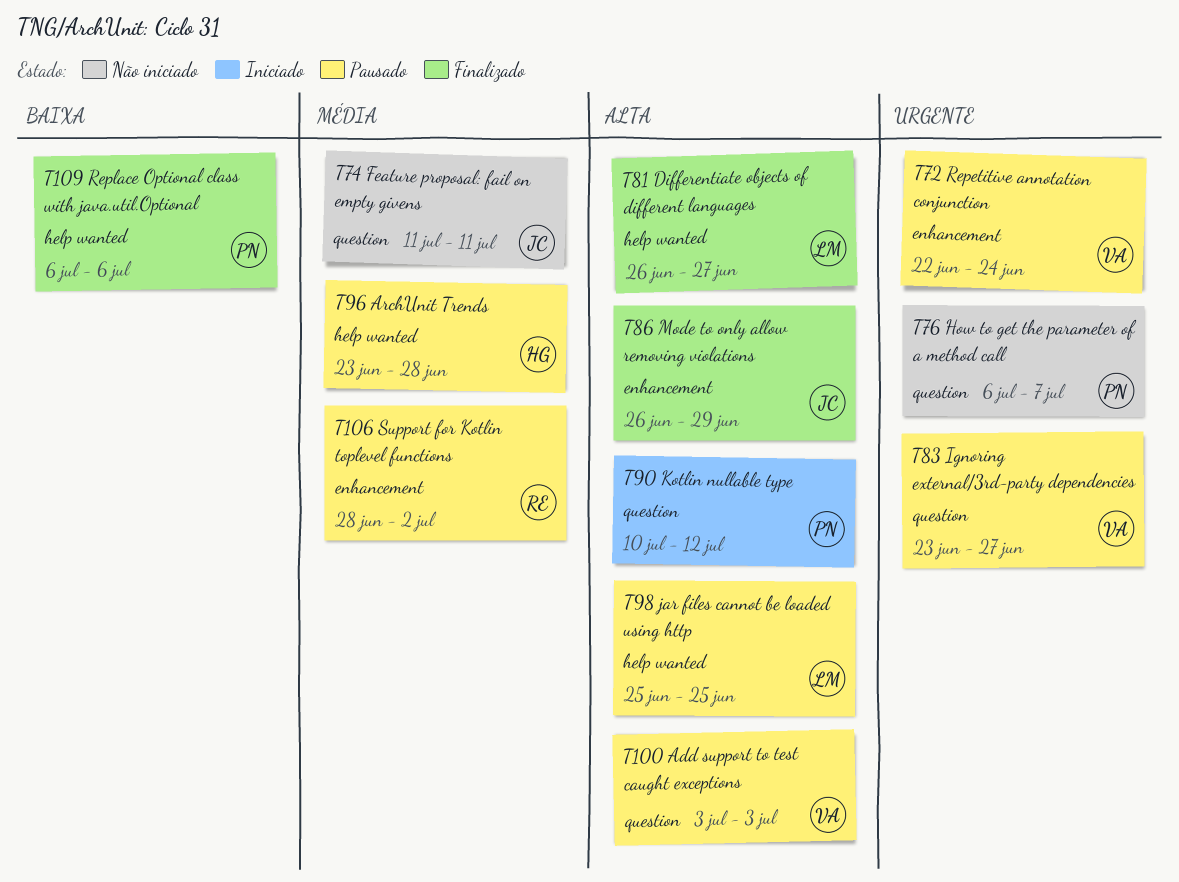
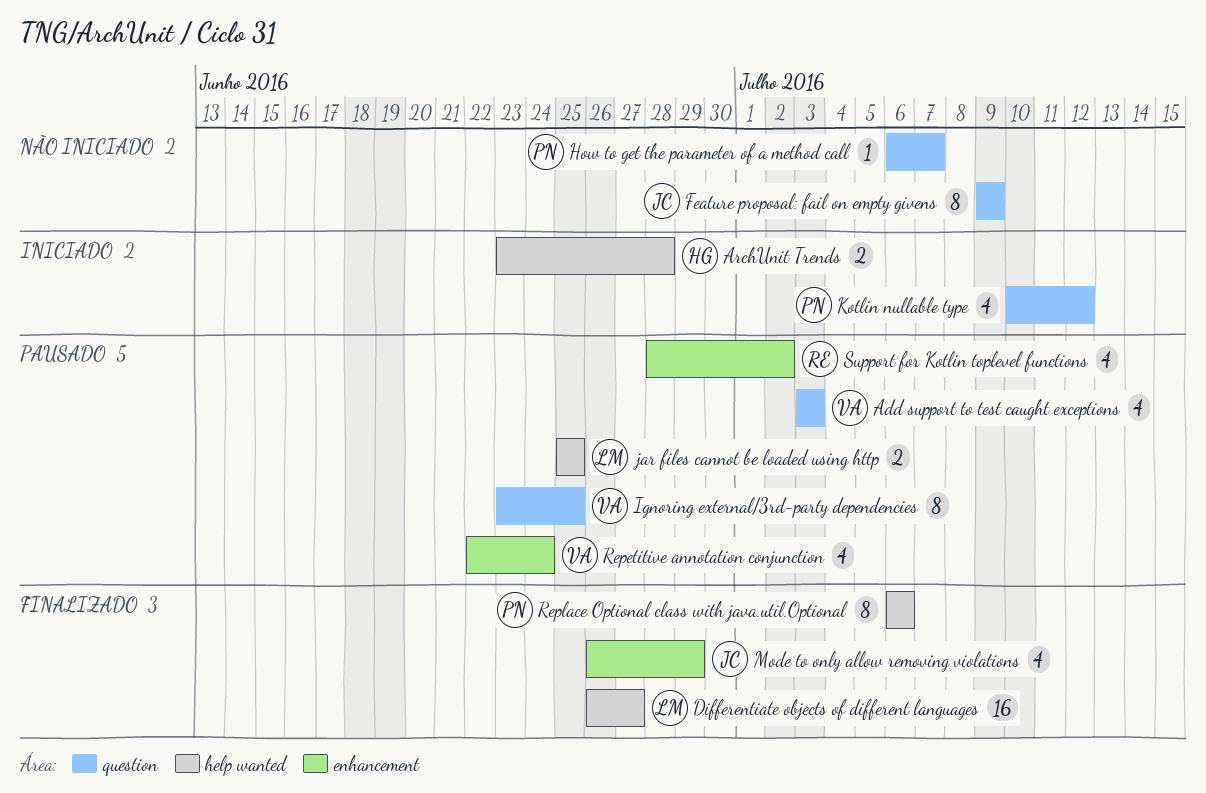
ArchUnit Trends, status: Pausado -> Iniciado
Feature proposal: fail on empty givens, start: Jul 11 -> Jul 9
Feature proposal: fail on empty givens, due: Jul 11 -> Jul 9
Ignoring external/3rd-party dependencies, due: Jun 27 -> Jun 25

